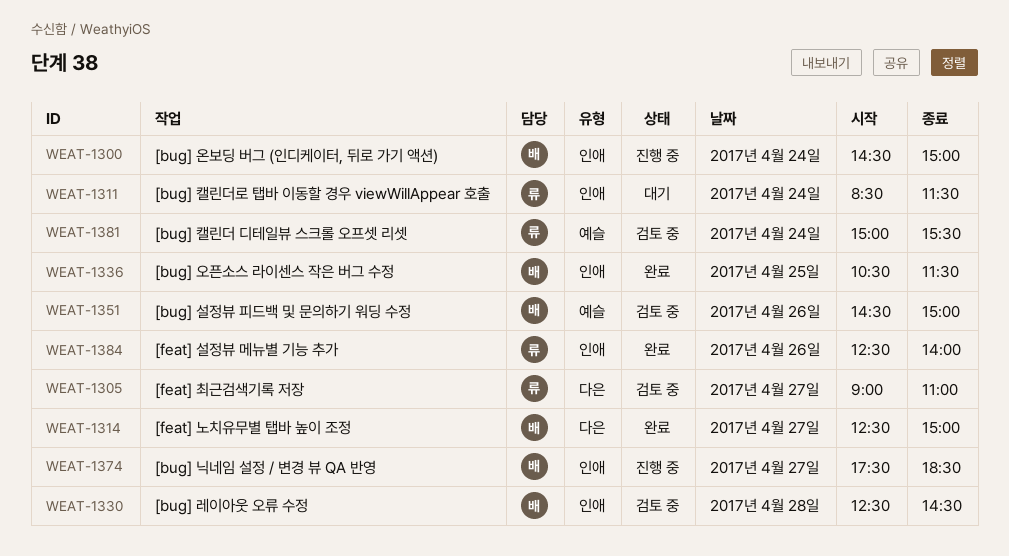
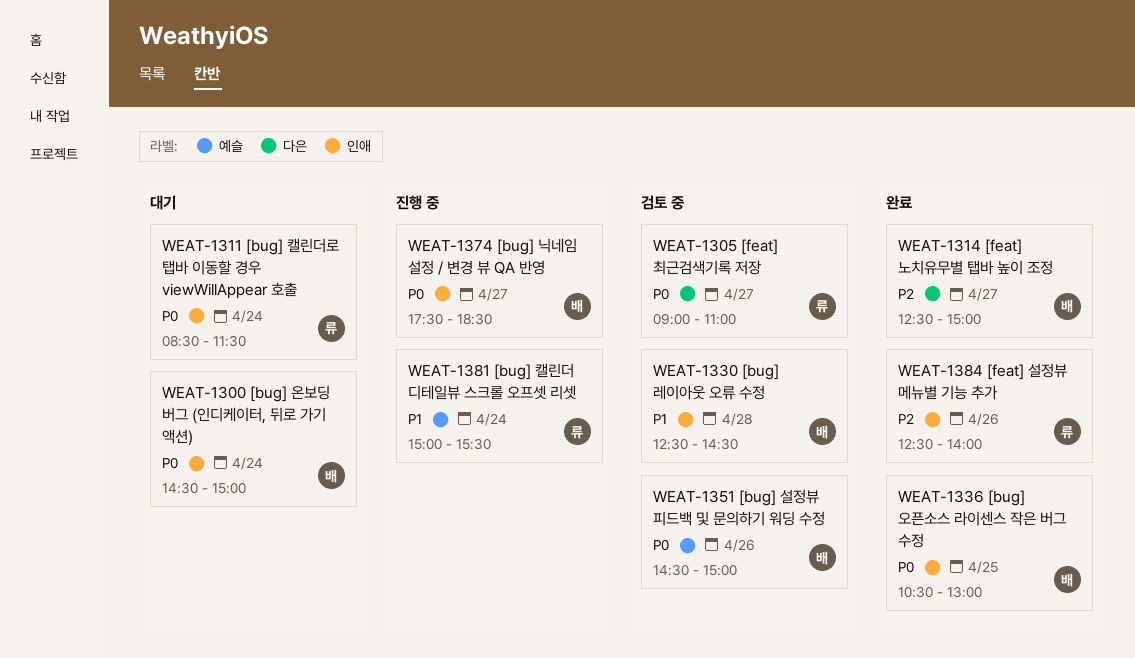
WEAT-1300, status: 진행 중 -> 대기
WEAT-1336, ends: 11:30 -> 13:00
WEAT-1381, status: 검토 중 -> 진행 중

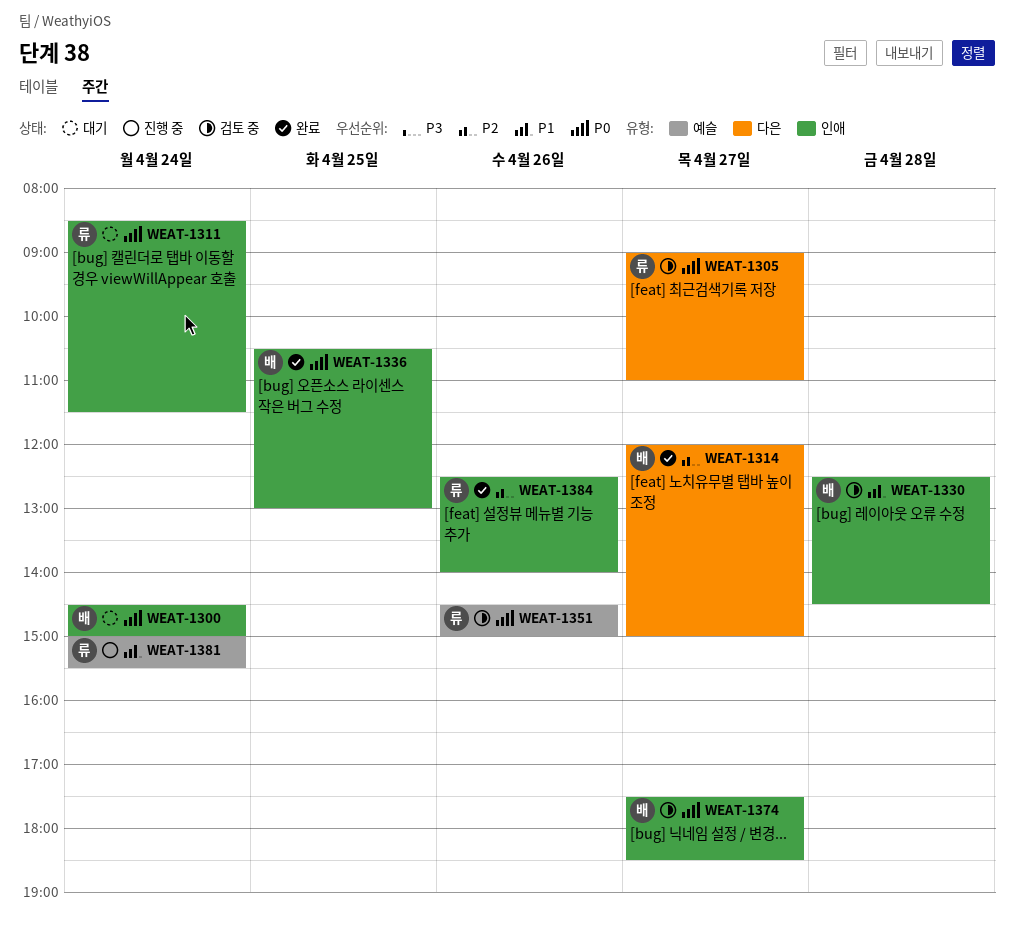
WEAT-1314, begins: 12:30 -> 12:00
WEAT-1351, owner: 배 -> 류
WEAT-1374, status: 진행 중 -> 검토 중

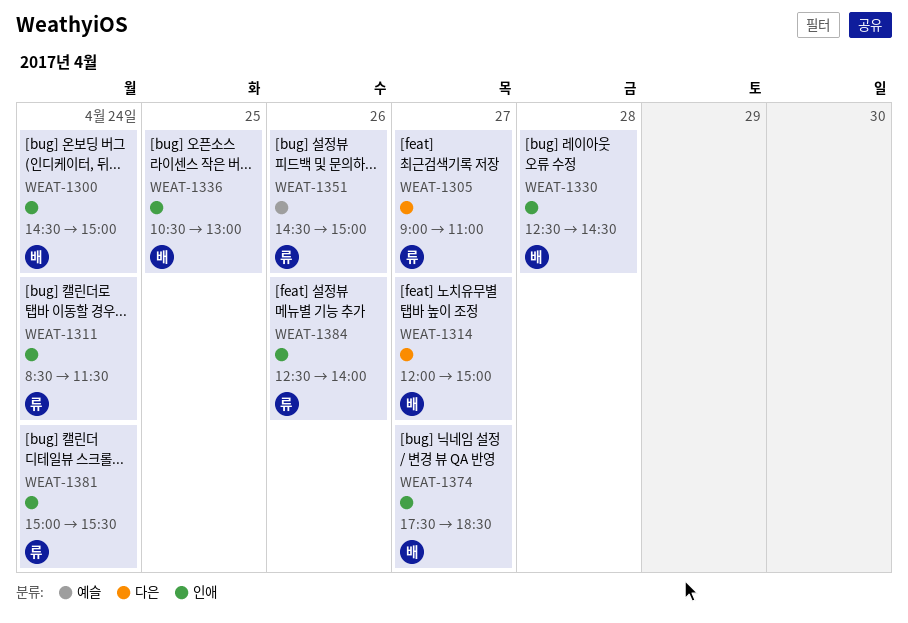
WEAT-1381, label: 예슬 -> 인애

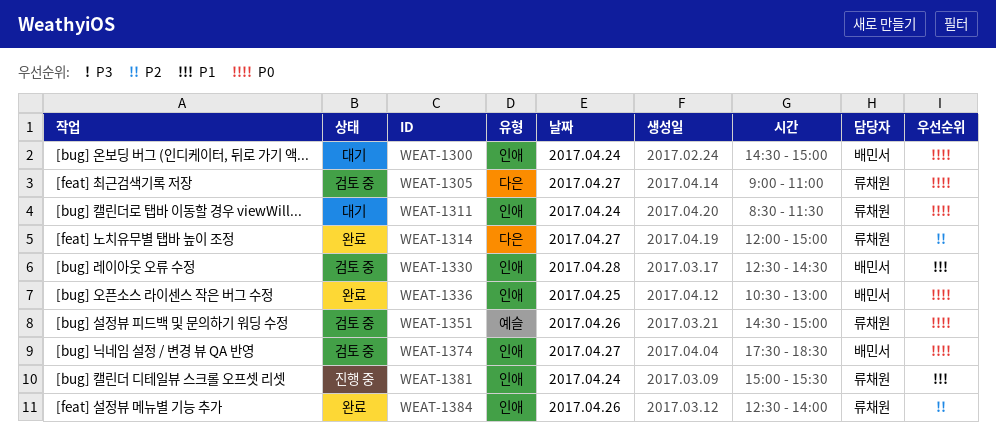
WEAT-1314, owner: 배민서 -> 류채원

